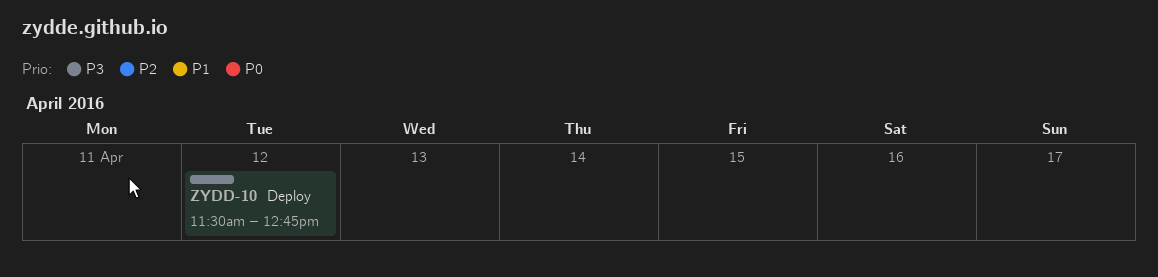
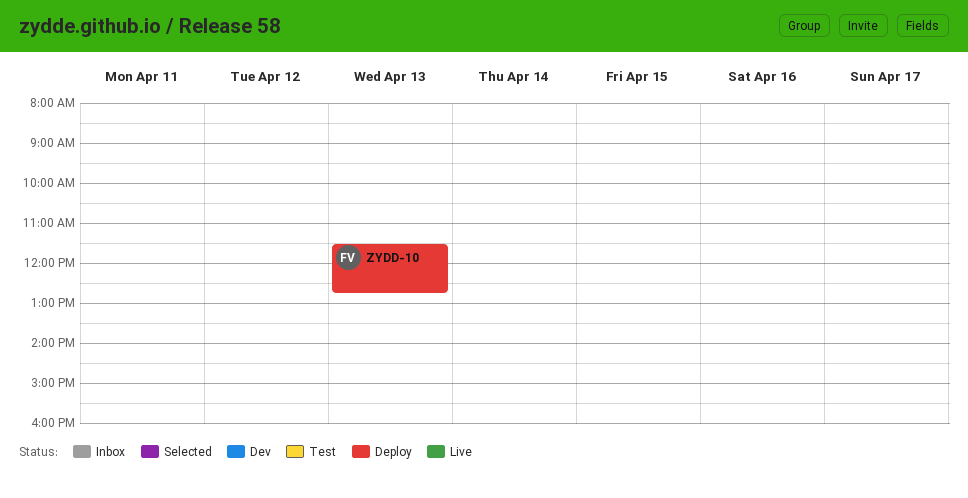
ZYDD-10, day: Apr 12 -> Apr 13

